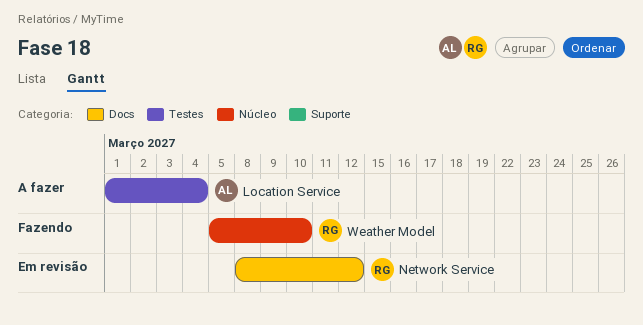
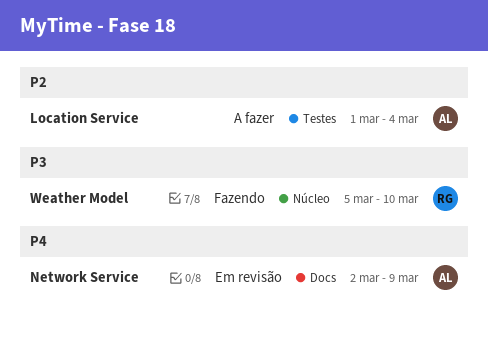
Network Service, owner: RG -> AL
Network Service, start: Mar 8 -> Mar 2
Network Service, due: Mar 12 -> Mar 9

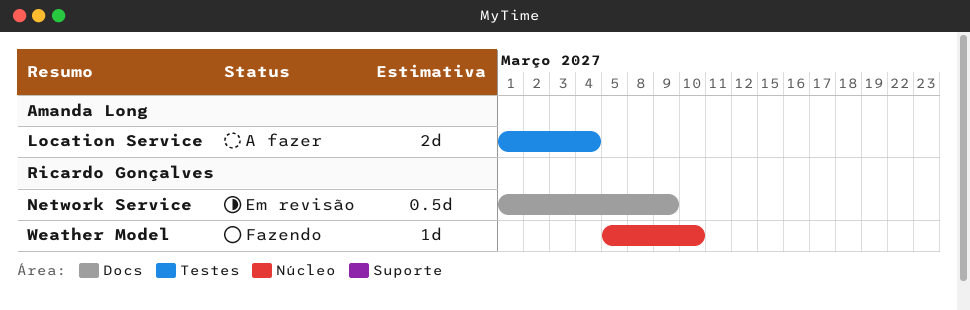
Network Service, owner: Amanda Long -> Ricardo Gonçalves
Network Service, start: Mar 2 -> Mar 1

